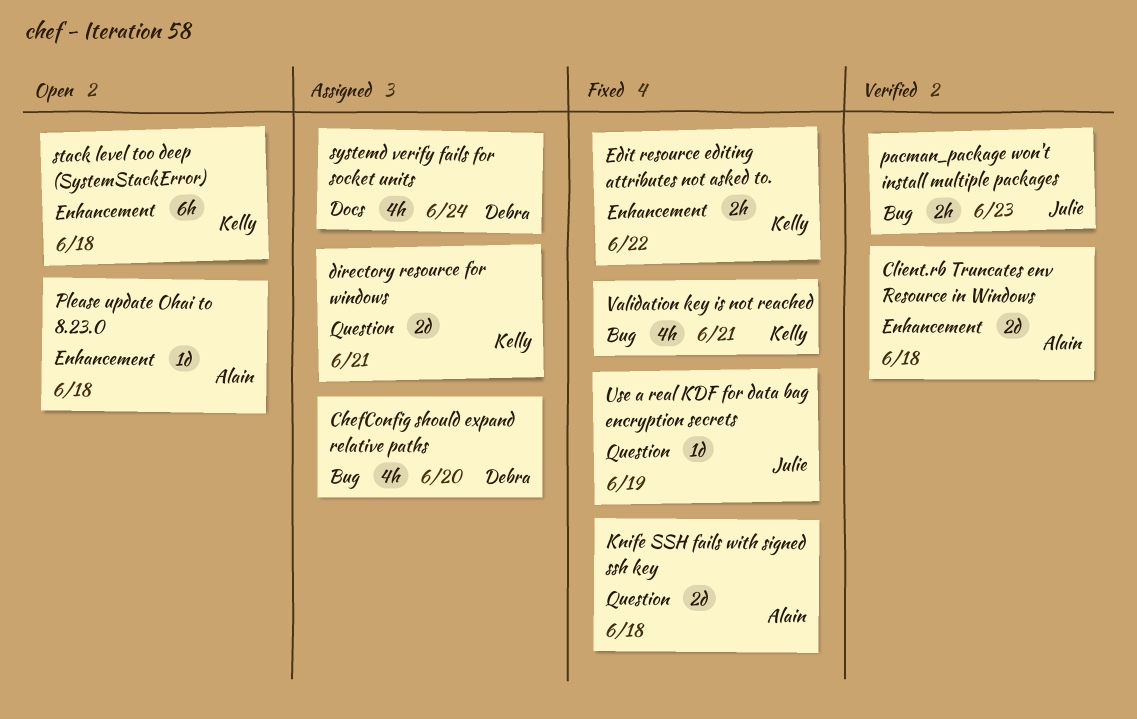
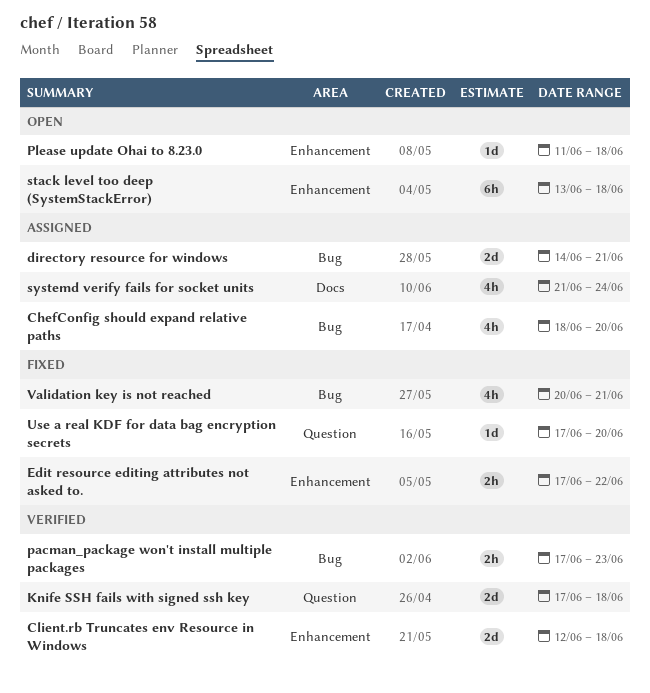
directory resource for windows, label: Question -> Bug
Knife SSH fails with signed ssh key, status: Fixed -> Verified
Use a real KDF for data bag encryption secrets, due: Jun 19 -> Jun 20

